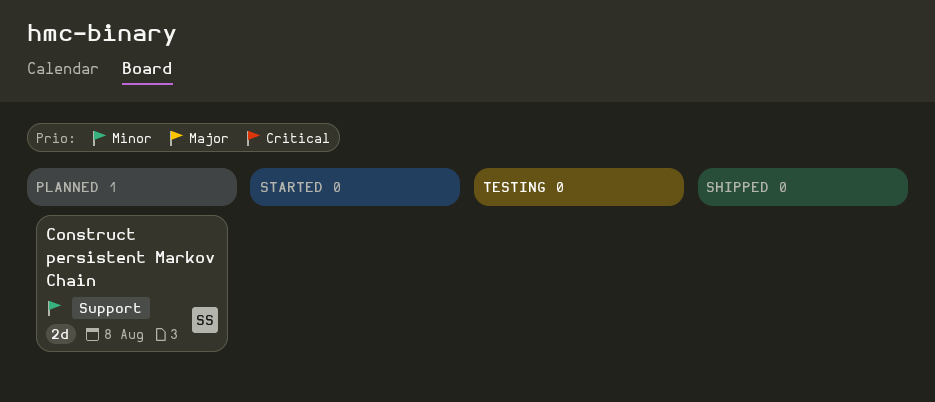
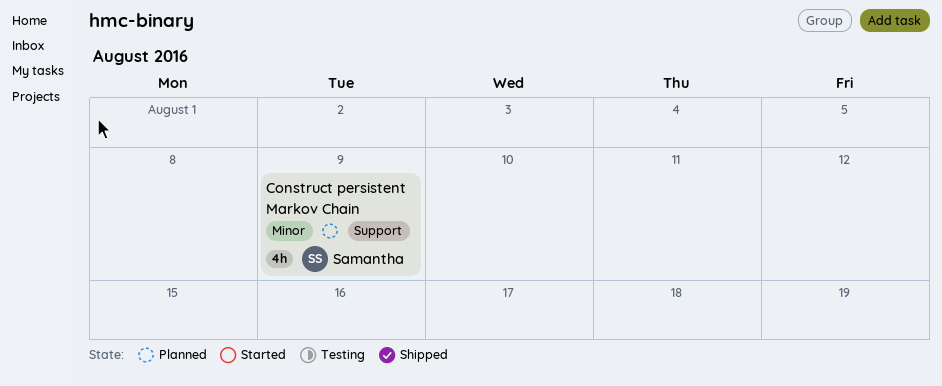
Construct persistent Markov Chain, estimate: 2d -> 4h
Construct persistent Markov Chain, due: Aug 8 -> Aug 9

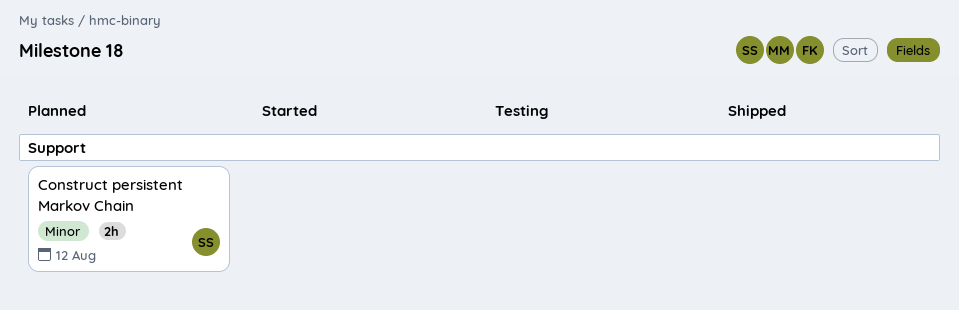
Construct persistent Markov Chain, estimate: 4h -> 2h
Construct persistent Markov Chain, due: Aug 9 -> Aug 12

